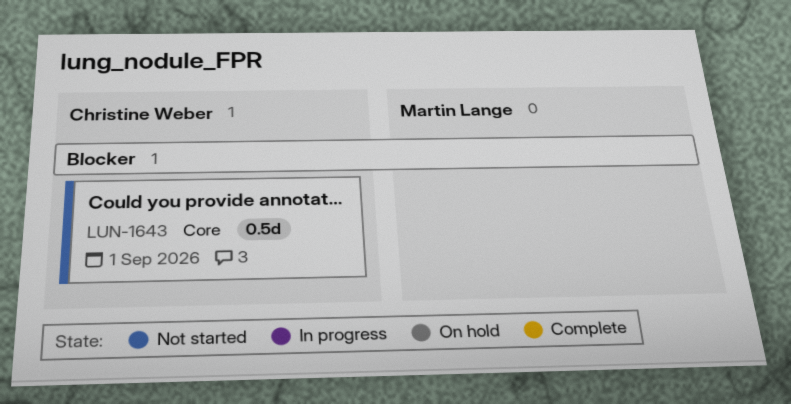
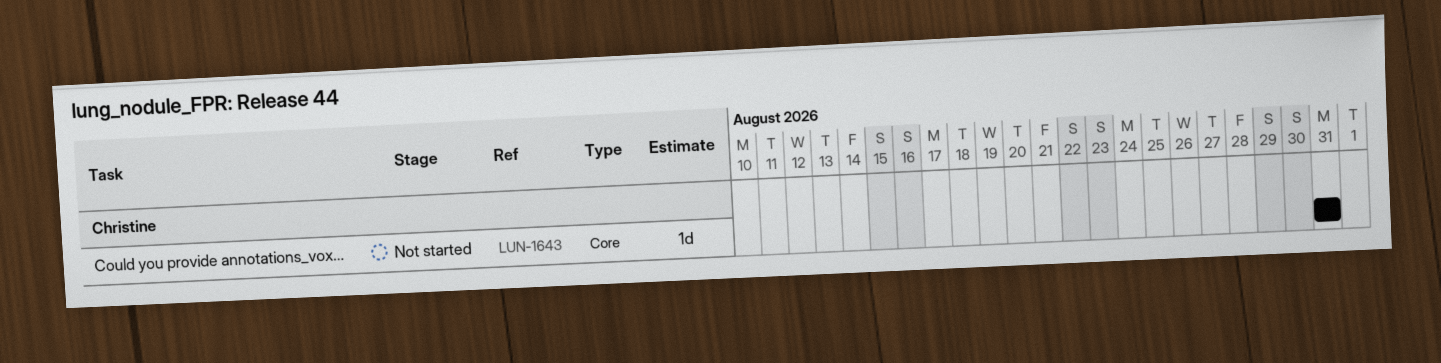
LUN-1643, estimate: 0.5d -> 1d
LUN-1643, due: Sep 1 -> Aug 31

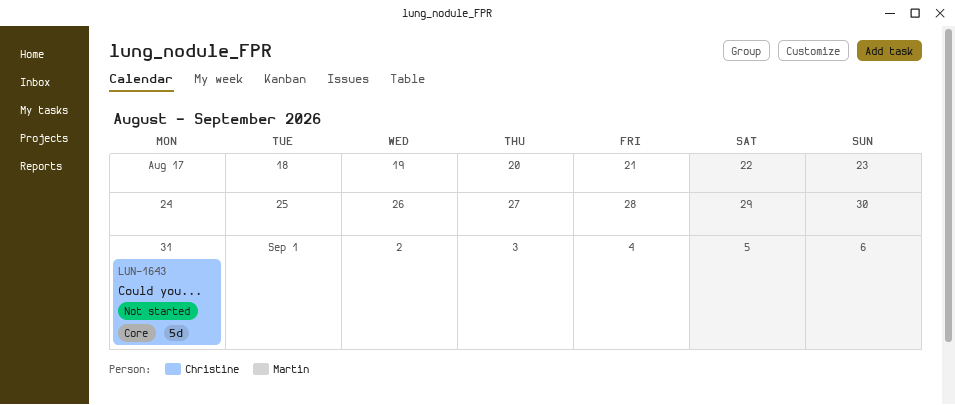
LUN-1643, estimate: 1d -> 5d

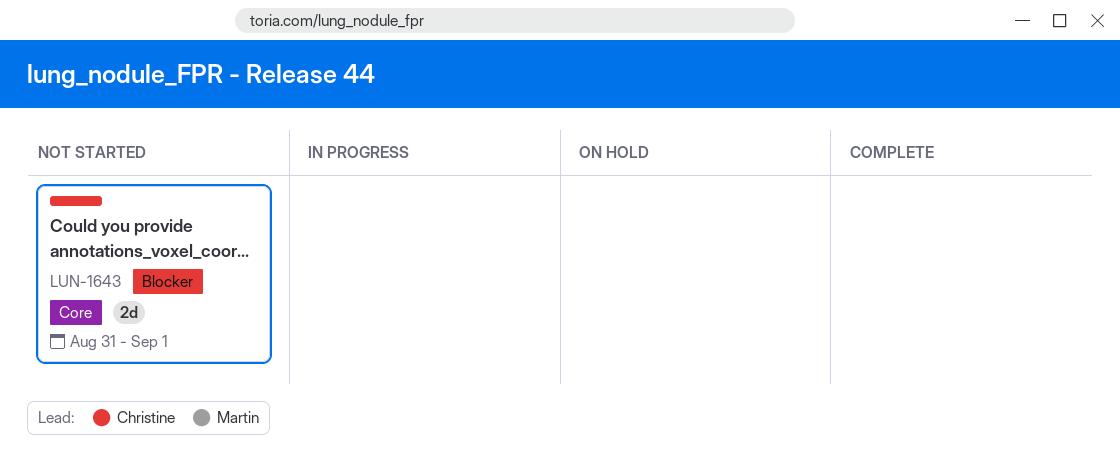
LUN-1643, estimate: 5d -> 2d
LUN-1643, due: Aug 31 -> Sep 1

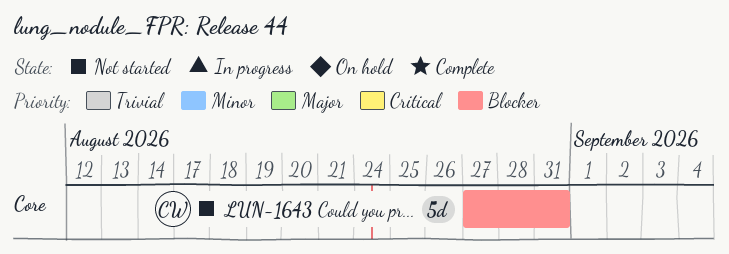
LUN-1643, estimate: 2d -> 5d
LUN-1643, start: Aug 31 -> Aug 27
LUN-1643, due: Sep 1 -> Aug 31

